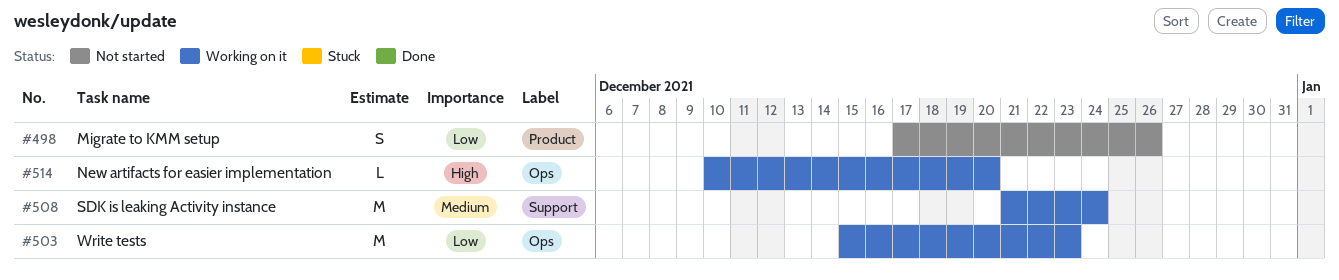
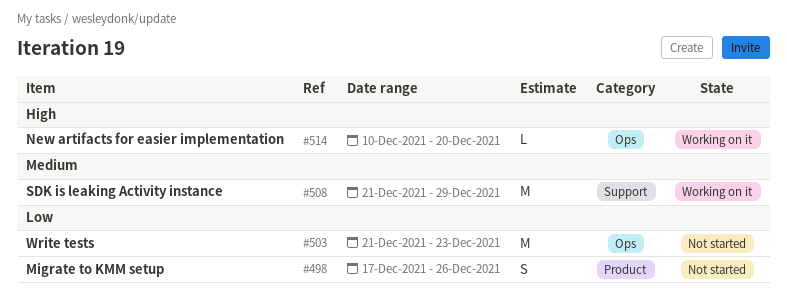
#503, status: Working on it -> Not started
#503, start: Dec 15 -> Dec 21
#508, due: Dec 24 -> Dec 29

